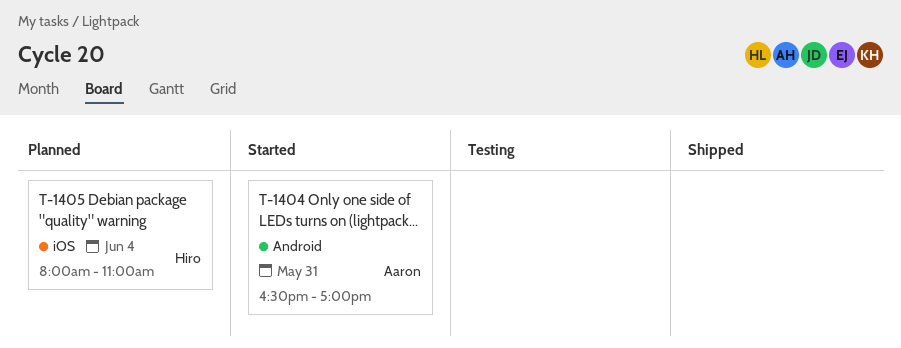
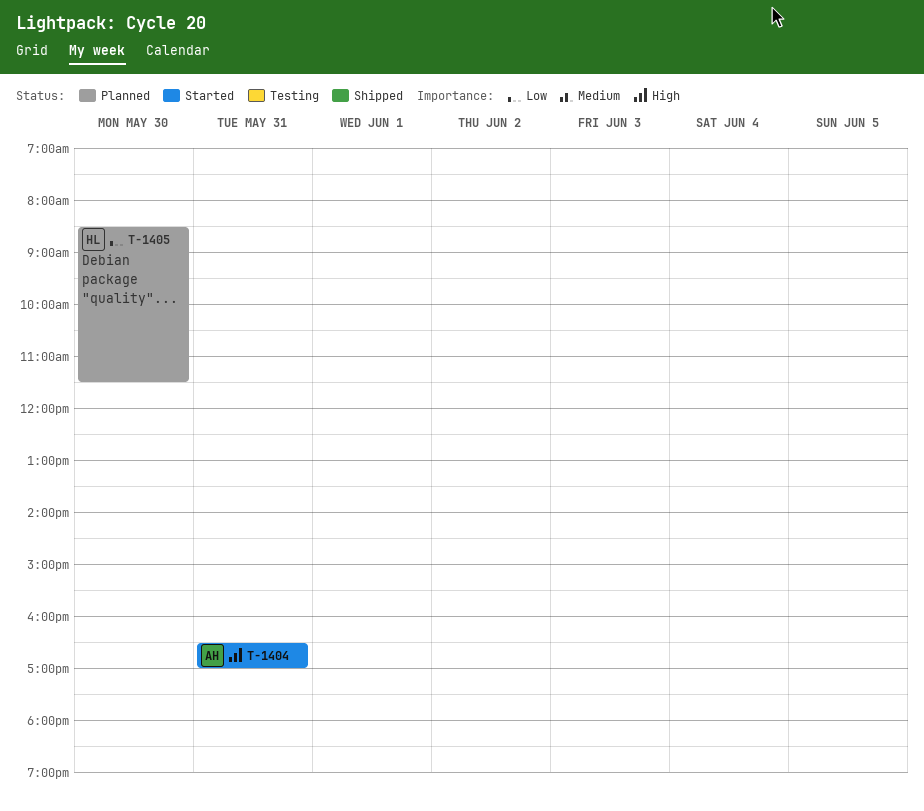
T-1405, day: Jun 4 -> May 30
T-1405, begins: 08:00 -> 08:30
T-1405, ends: 11:00 -> 11:30

